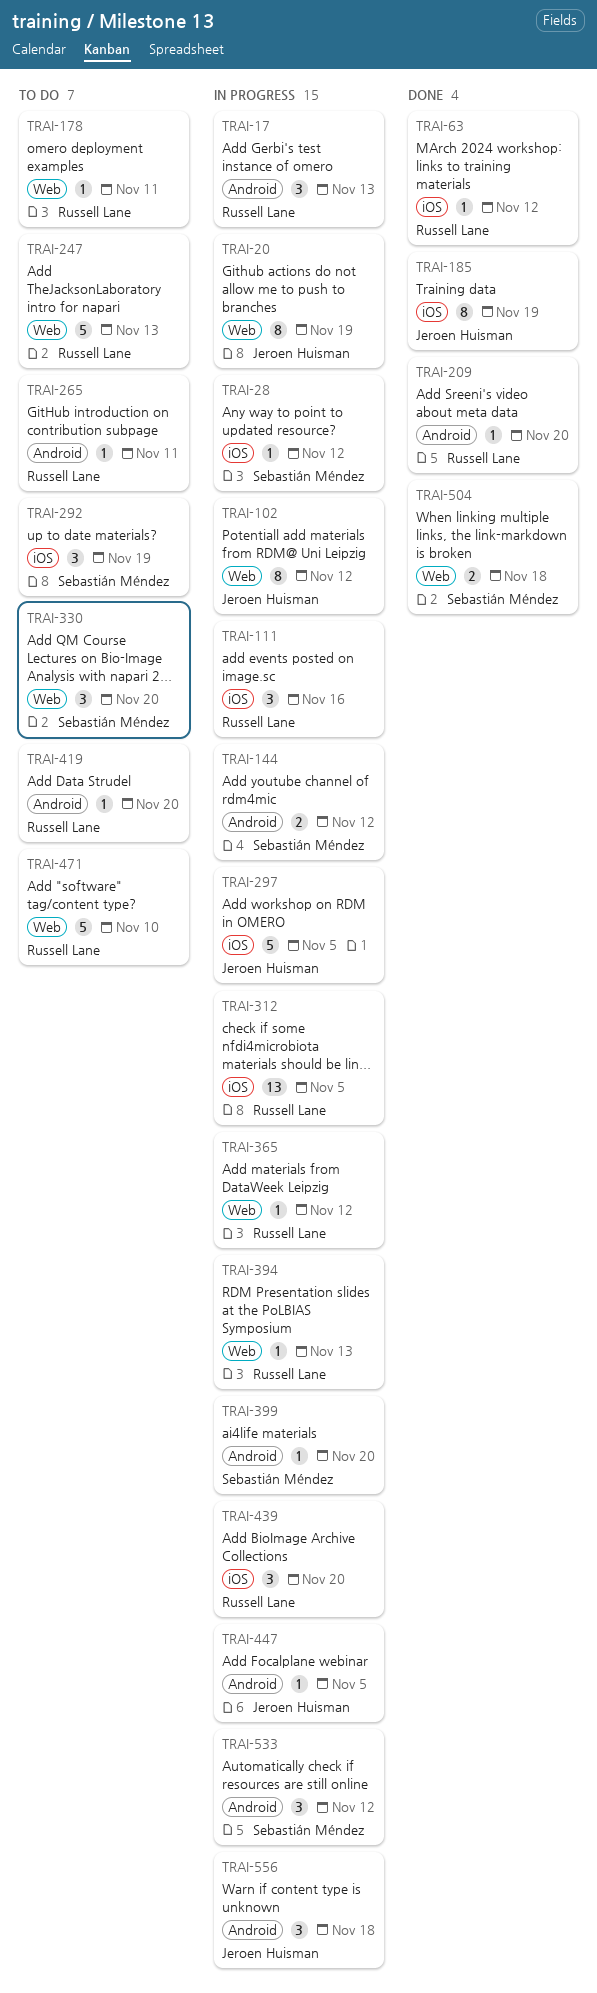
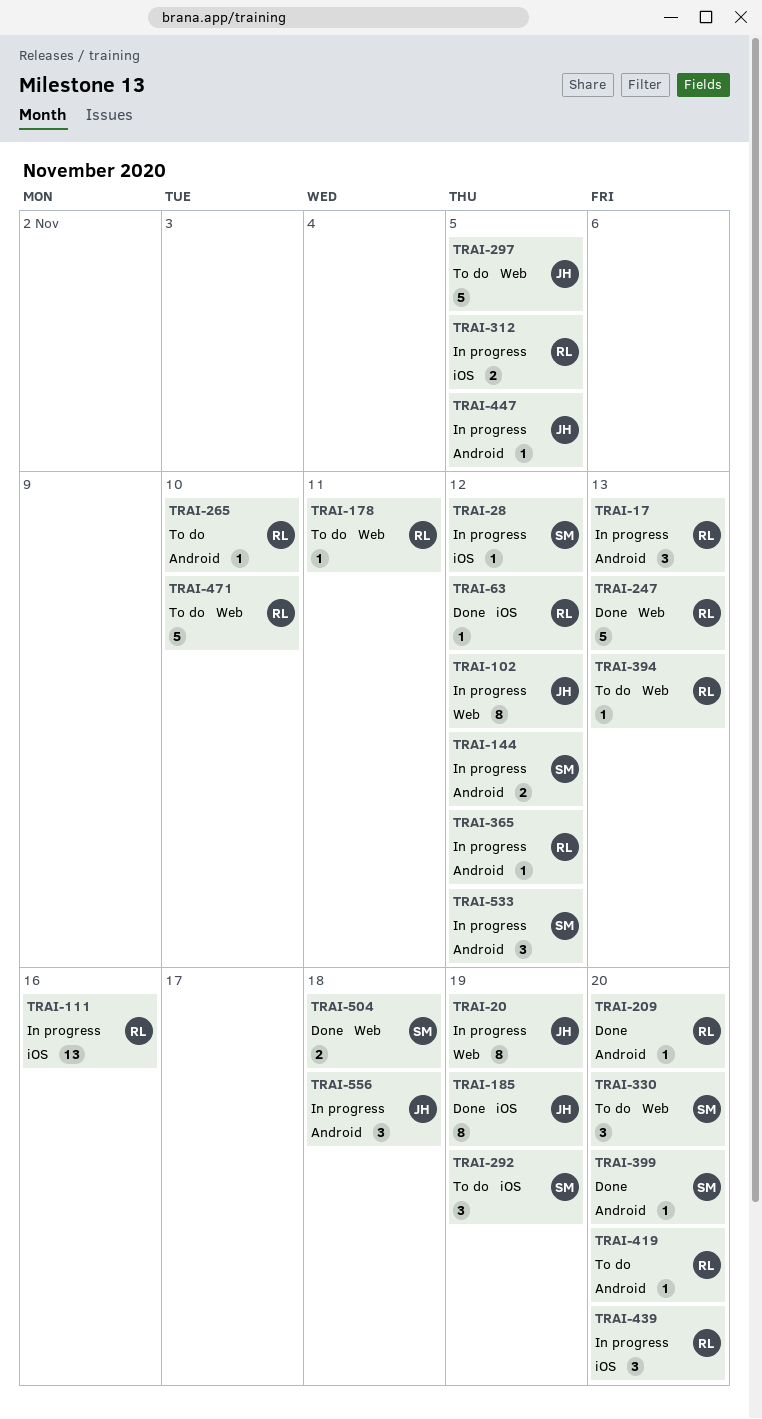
TRAI-111, estimate: 3 -> 13
TRAI-247, status: To do -> Done
TRAI-265, due: Nov 11 -> Nov 10
TRAI-297, status: In progress -> To do
TRAI-297, label: iOS -> Web
TRAI-312, estimate: 13 -> 2
TRAI-365, label: Web -> Android
TRAI-394, status: In progress -> To do
TRAI-399, status: In progress -> Done

